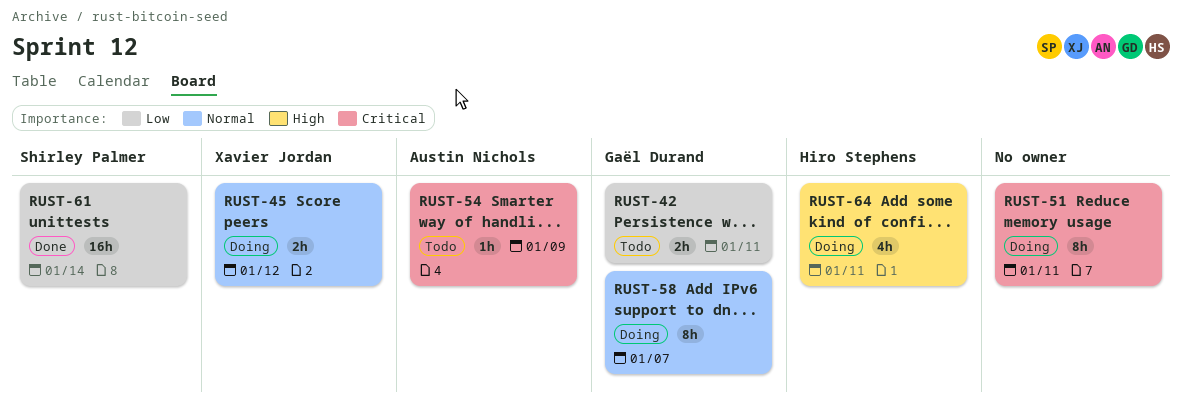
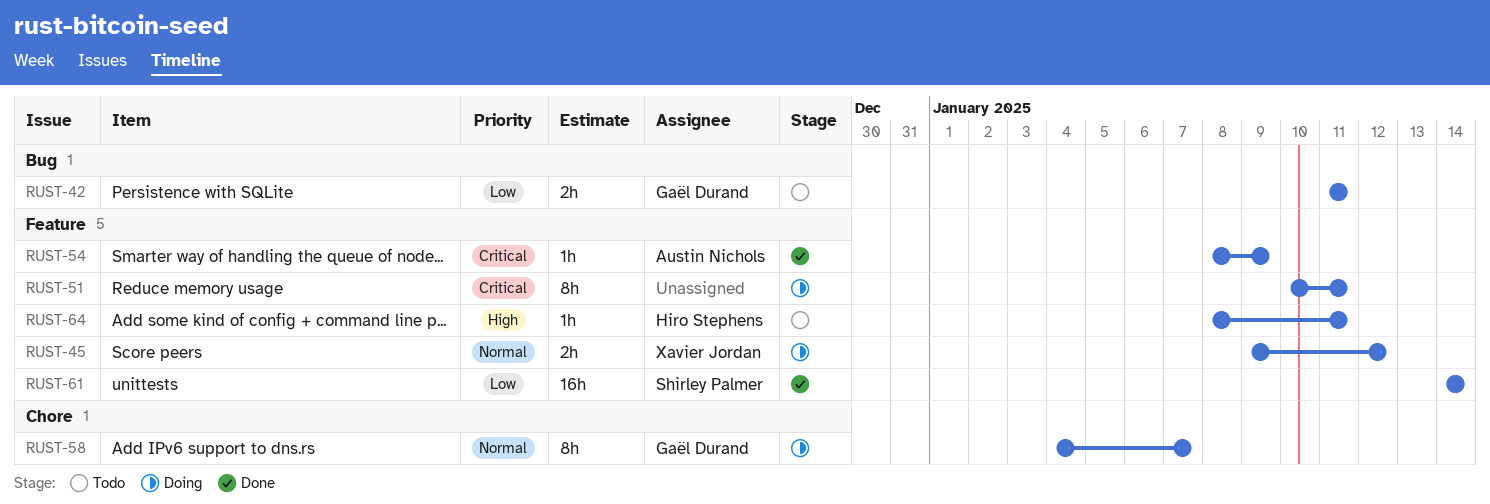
RUST-54, status: Todo -> Done
RUST-64, status: Doing -> Todo
RUST-64, estimate: 4h -> 1h

